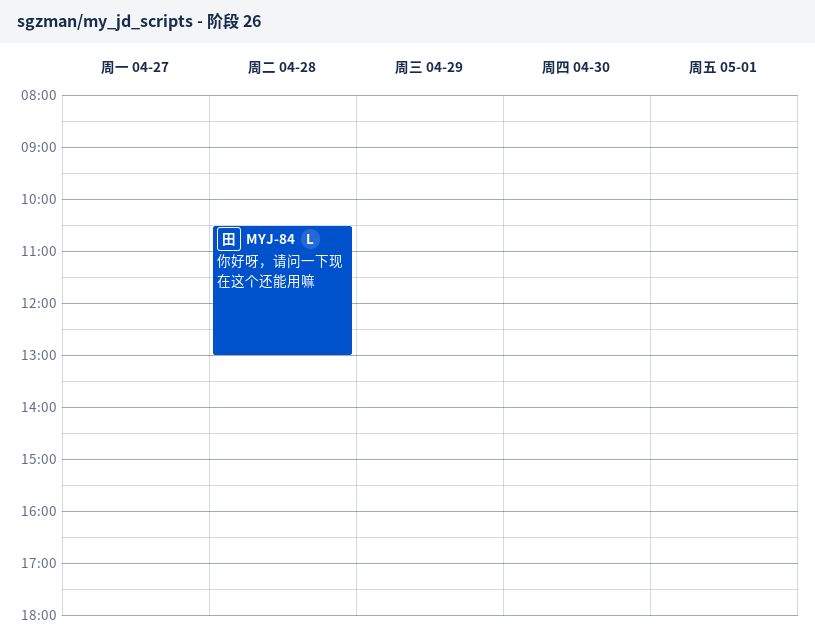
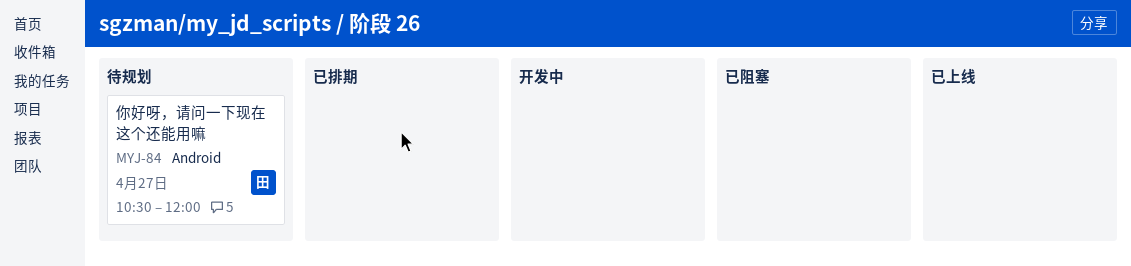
MYJ-84, day: Apr 28 -> Apr 27
MYJ-84, ends: 13:00 -> 12:00

